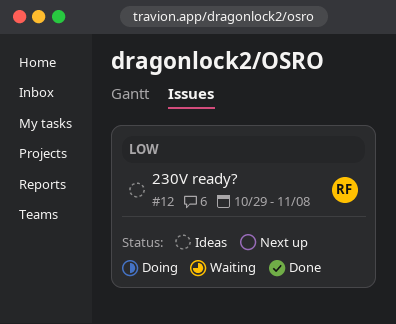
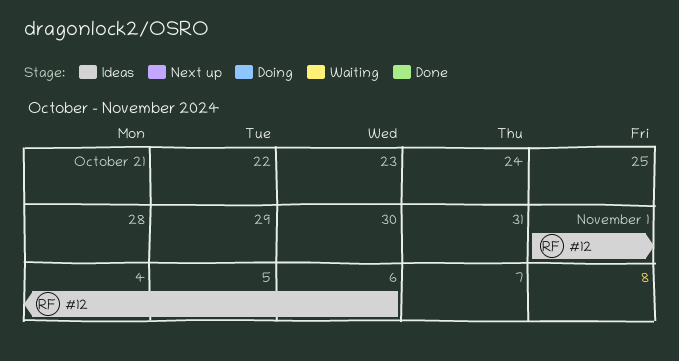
#12, start: Oct 29 -> Nov 1
#12, due: Nov 8 -> Nov 6

